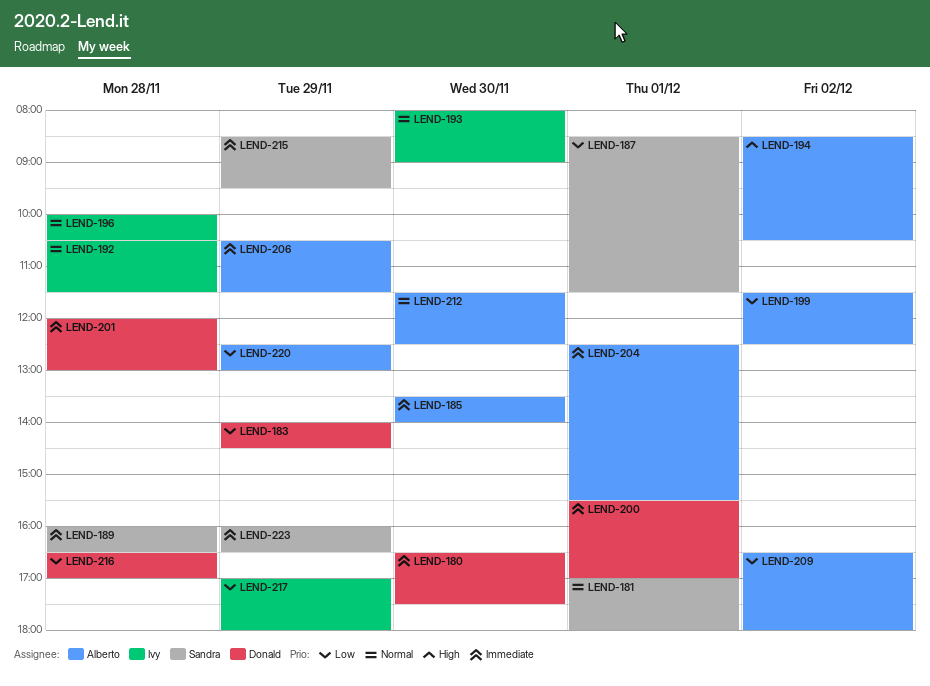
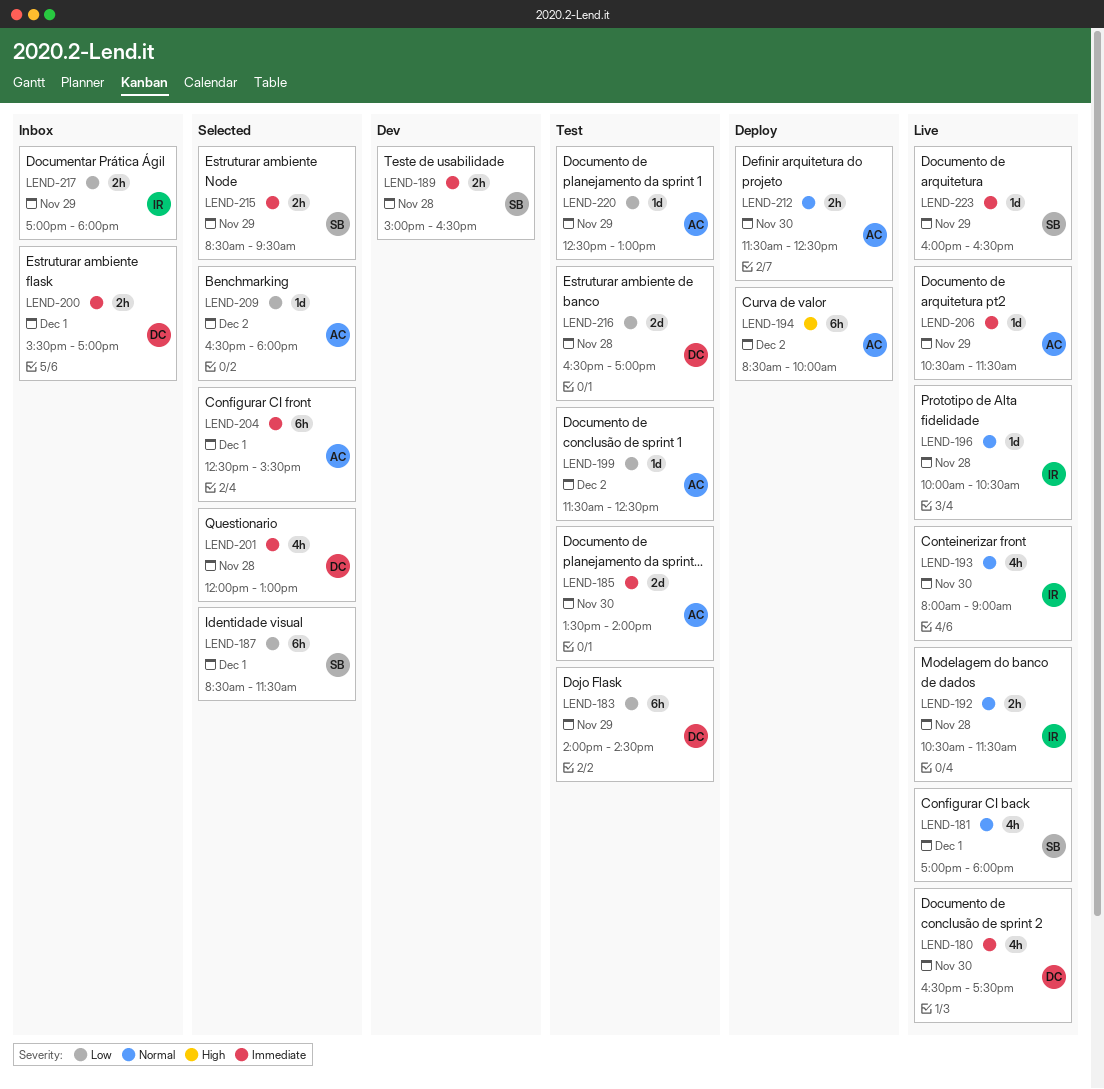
LEND-189, begins: 16:00 -> 15:00
LEND-194, ends: 10:30 -> 10:00

